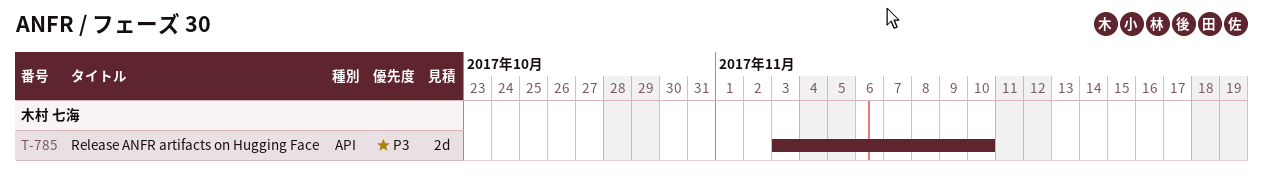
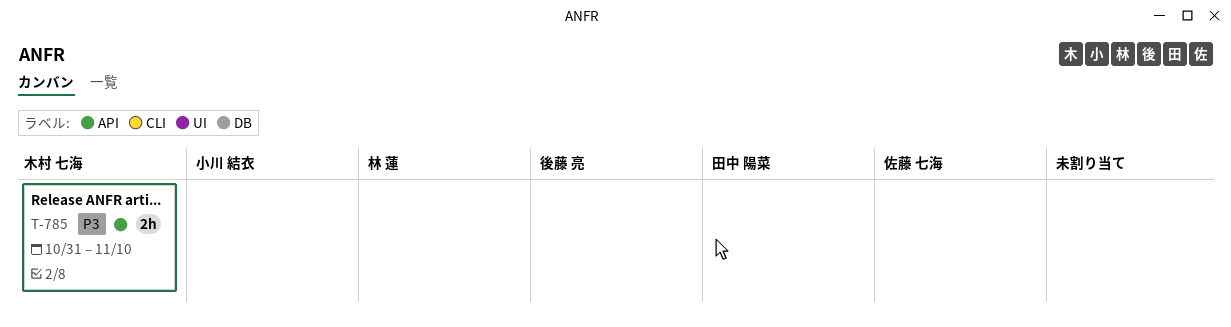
T-785, estimate: 2d -> 2h
T-785, start: Nov 3 -> Oct 31

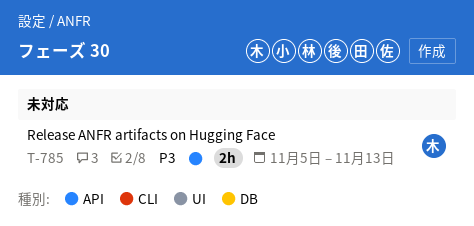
T-785, start: Oct 31 -> Nov 5
T-785, due: Nov 10 -> Nov 13

